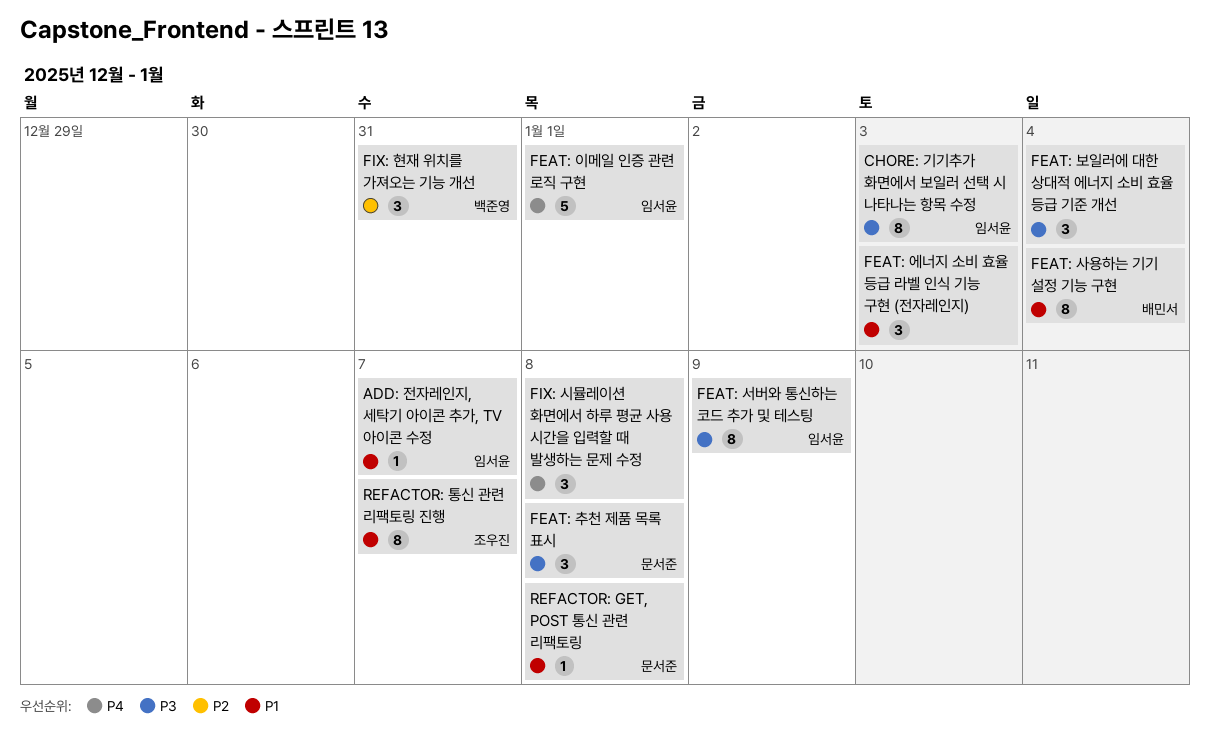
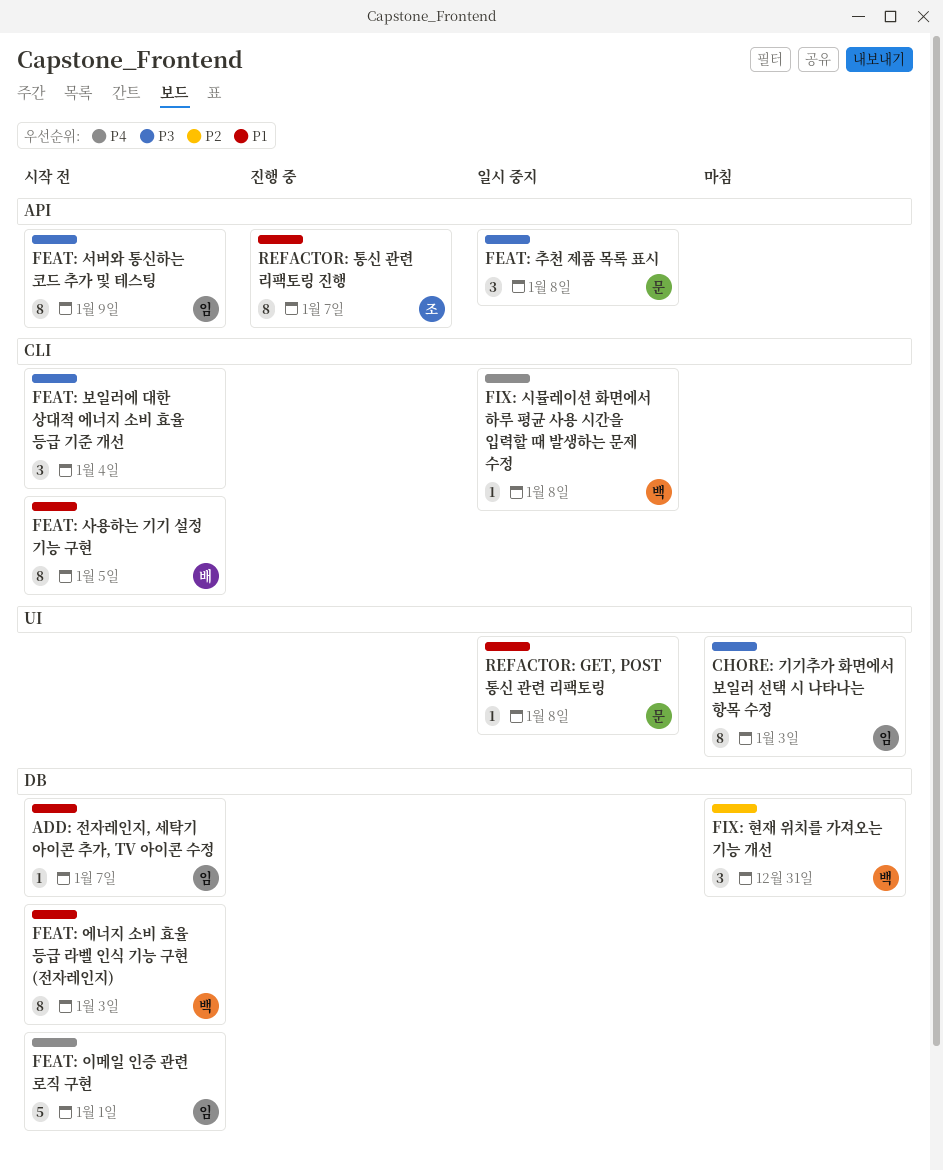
FEAT: 사용하는 기기 설정 기능 구현, due: Jan 4 -> Jan 5
FEAT: 에너지 소비 효율 등급 라벨 인식 기능 구현 (전자레인지), owner: none -> 백준영
FEAT: 에너지 소비 효율 등급 라벨 인식 기능 구현 (전자레인지), estimate: 3 -> 8
FIX: 시뮬레이션 화면에서 하루 평균 사용 시간을 입력할 때 발생하는 문제 수정, owner: none -> 백준영
FIX: 시뮬레이션 화면에서 하루 평균 사용 시간을 입력할 때 발생하는 문제 수정, estimate: 3 -> 1

